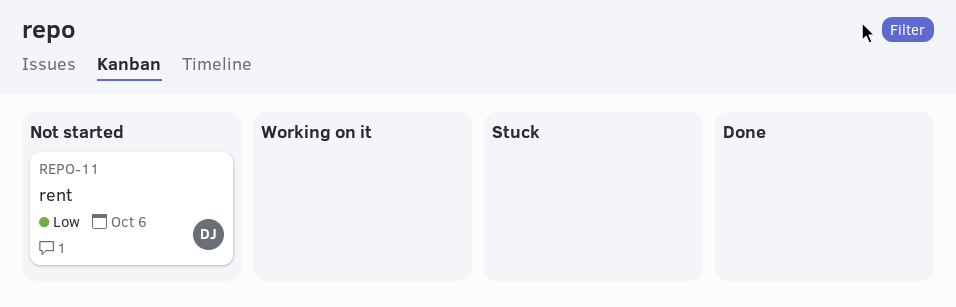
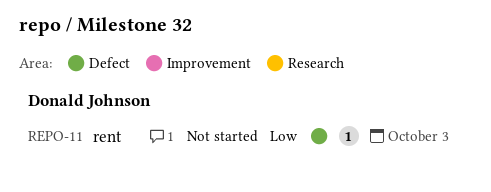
REPO-11, due: Oct 6 -> Oct 3

